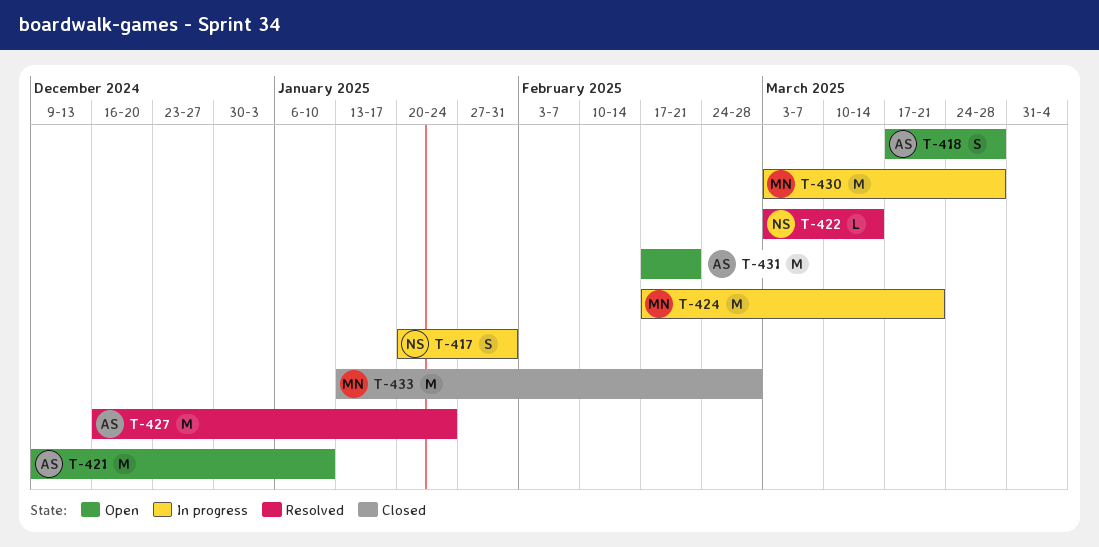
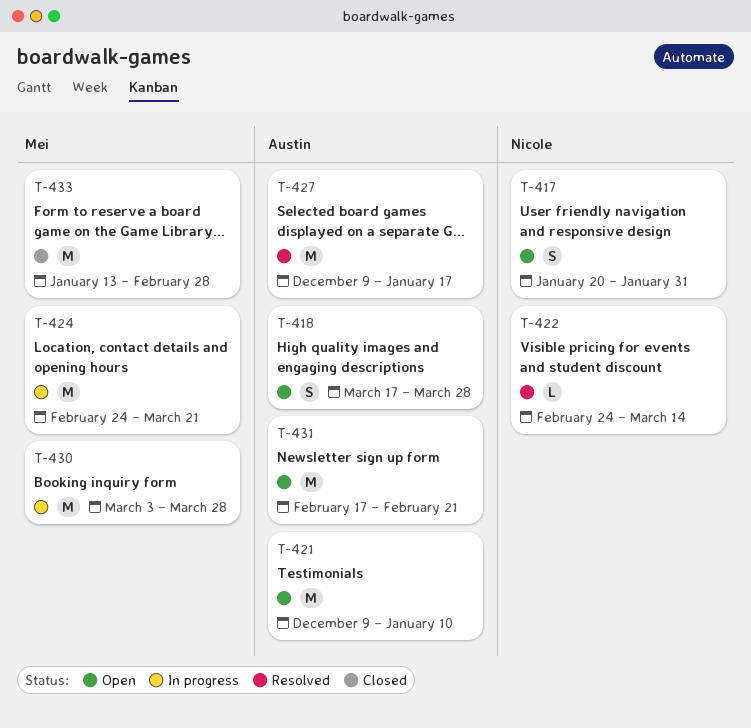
T-417, status: In progress -> Open
T-422, start: Mar 3 -> Feb 24
T-424, start: Feb 17 -> Feb 24
T-427, start: Dec 16 -> Dec 9
T-427, due: Jan 24 -> Jan 17

